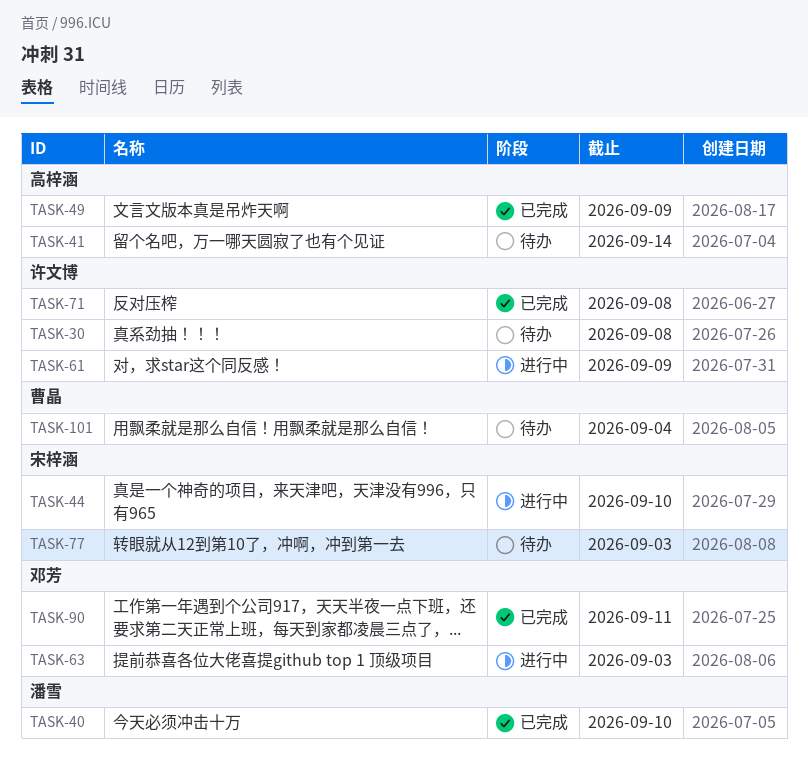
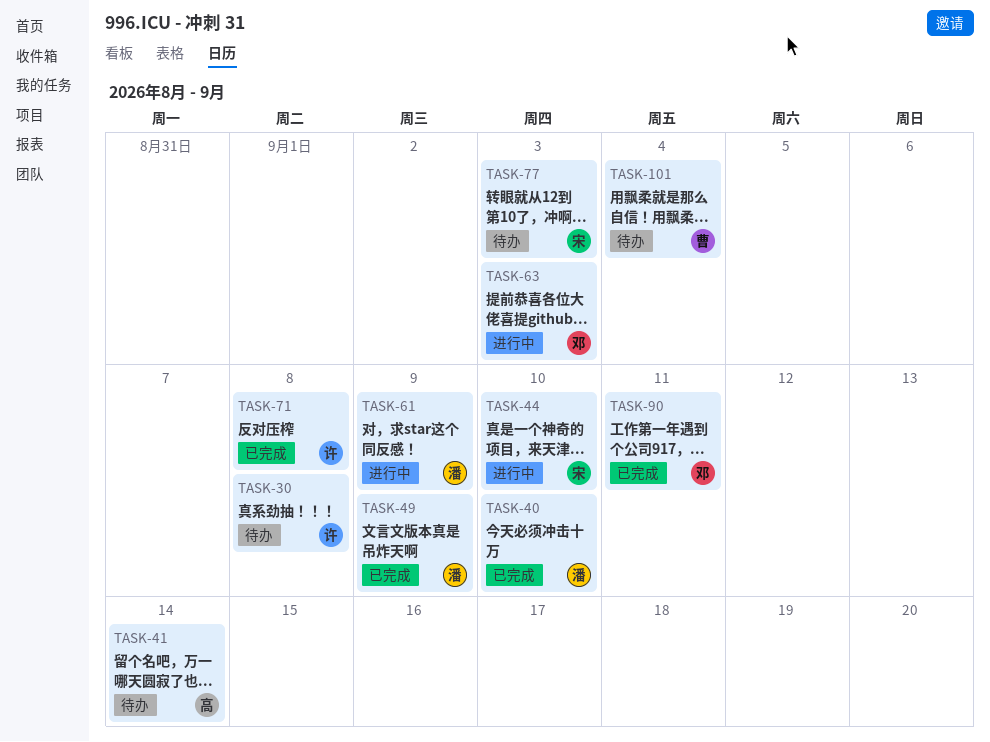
TASK-49, owner: 高梓涵 -> 潘雪
TASK-61, owner: 许文博 -> 潘雪

